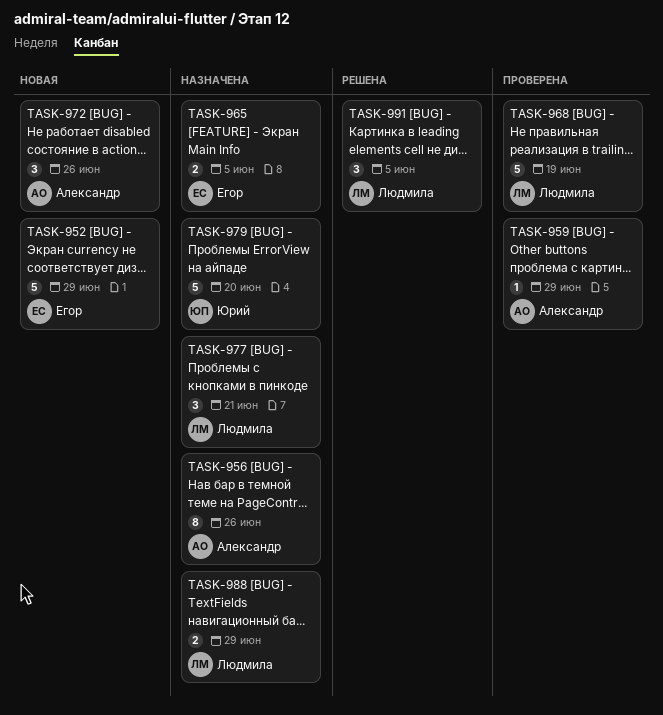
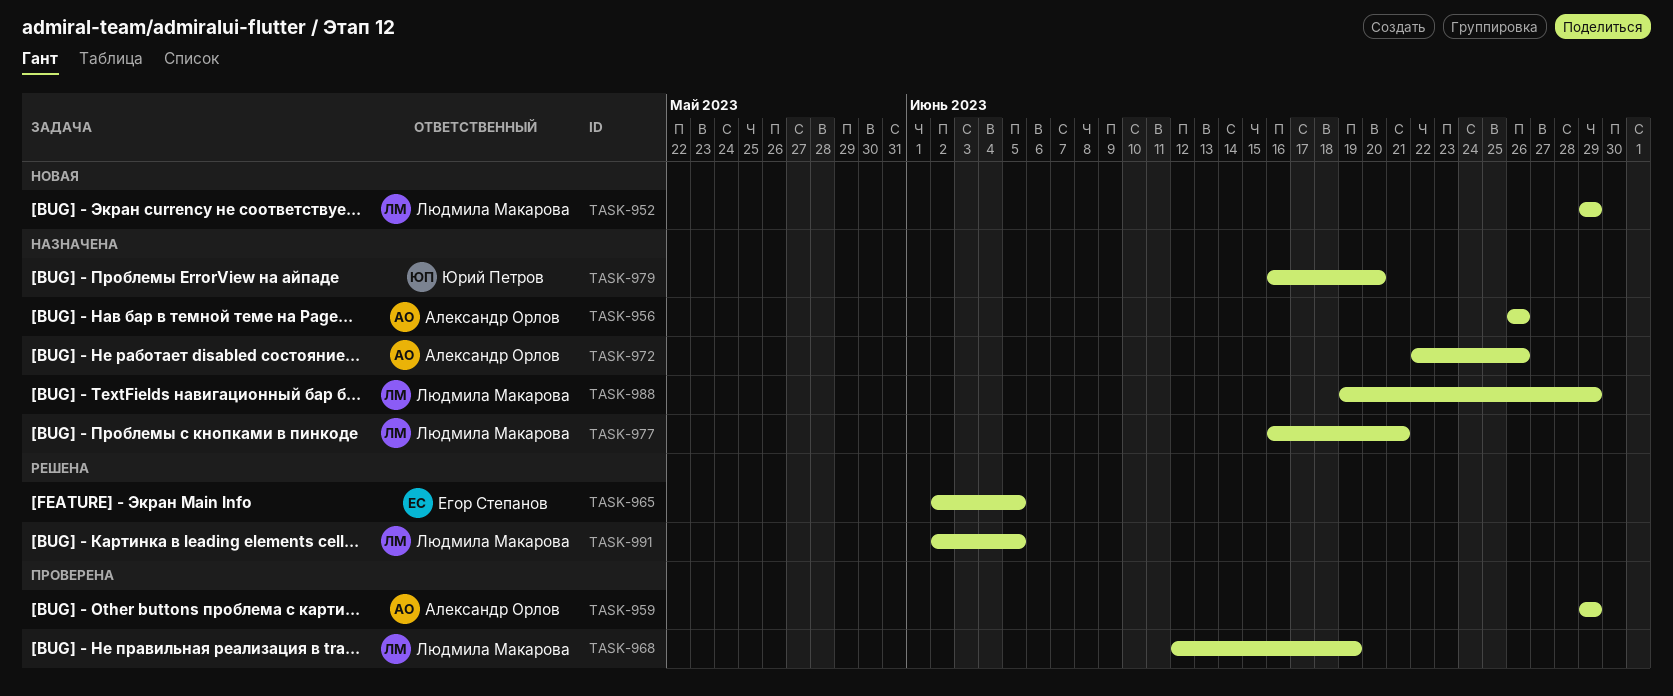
TASK-952, owner: Егор Степанов -> Людмила Макарова
TASK-965, status: Назначена -> Решена
TASK-972, status: Новая -> Назначена

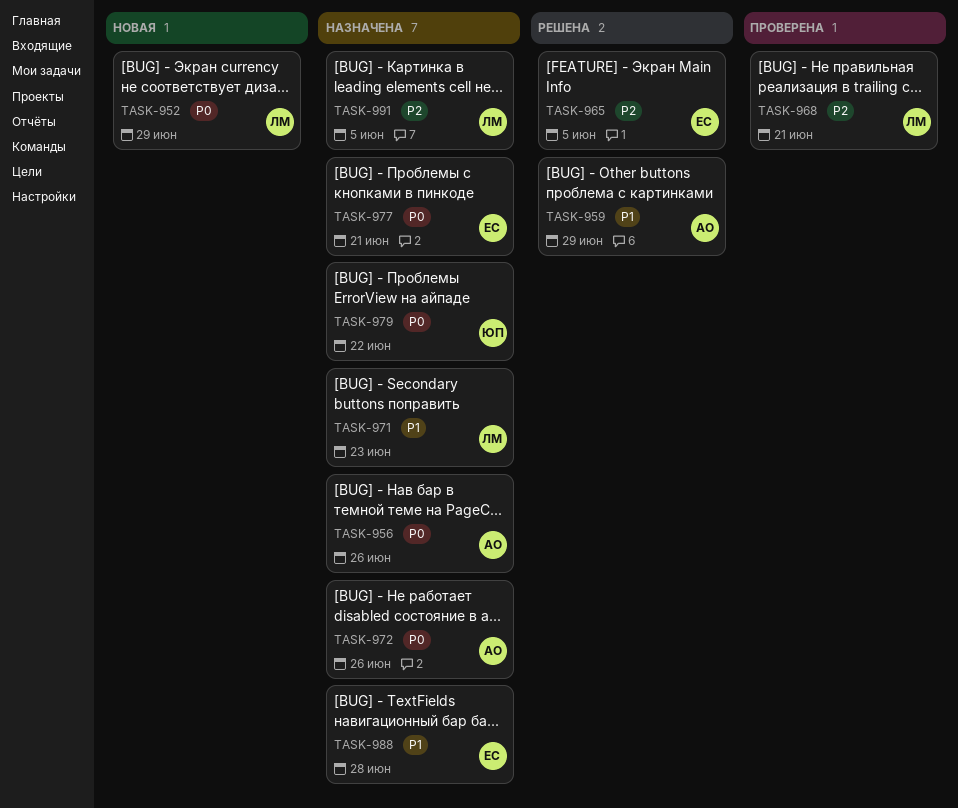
TASK-959, status: Проверена -> Решена
TASK-968, due: Jun 19 -> Jun 21
TASK-971: none -> present
TASK-977, owner: Людмила Макарова -> Егор Степанов
TASK-979, due: Jun 20 -> Jun 22
TASK-988, owner: Людмила Макарова -> Егор Степанов
TASK-988, due: Jun 29 -> Jun 28
TASK-991, status: Решена -> Назначена

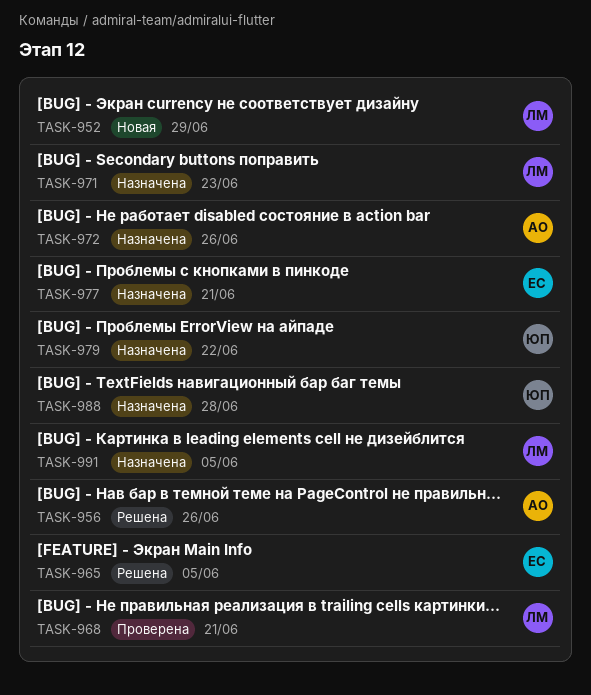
TASK-956, status: Назначена -> Решена
TASK-959: present -> none
TASK-988, owner: ЕС -> ЮП

